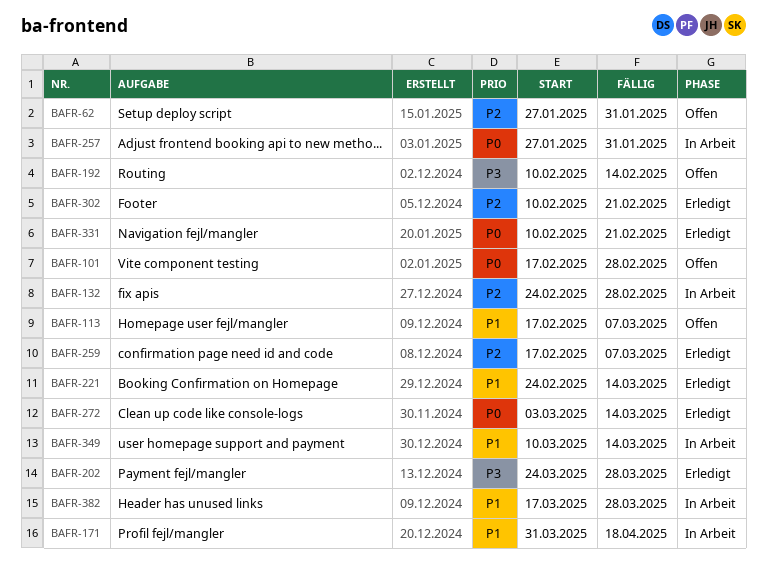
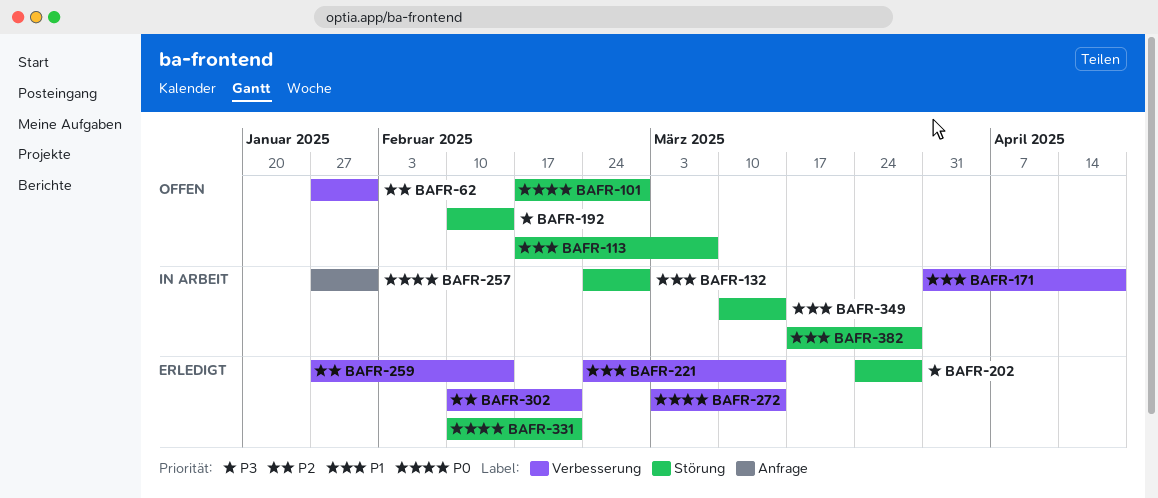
BAFR-132, priority: P2 -> P1
BAFR-259, start: Feb 17 -> Jan 27
BAFR-259, due: Mar 7 -> Feb 14

